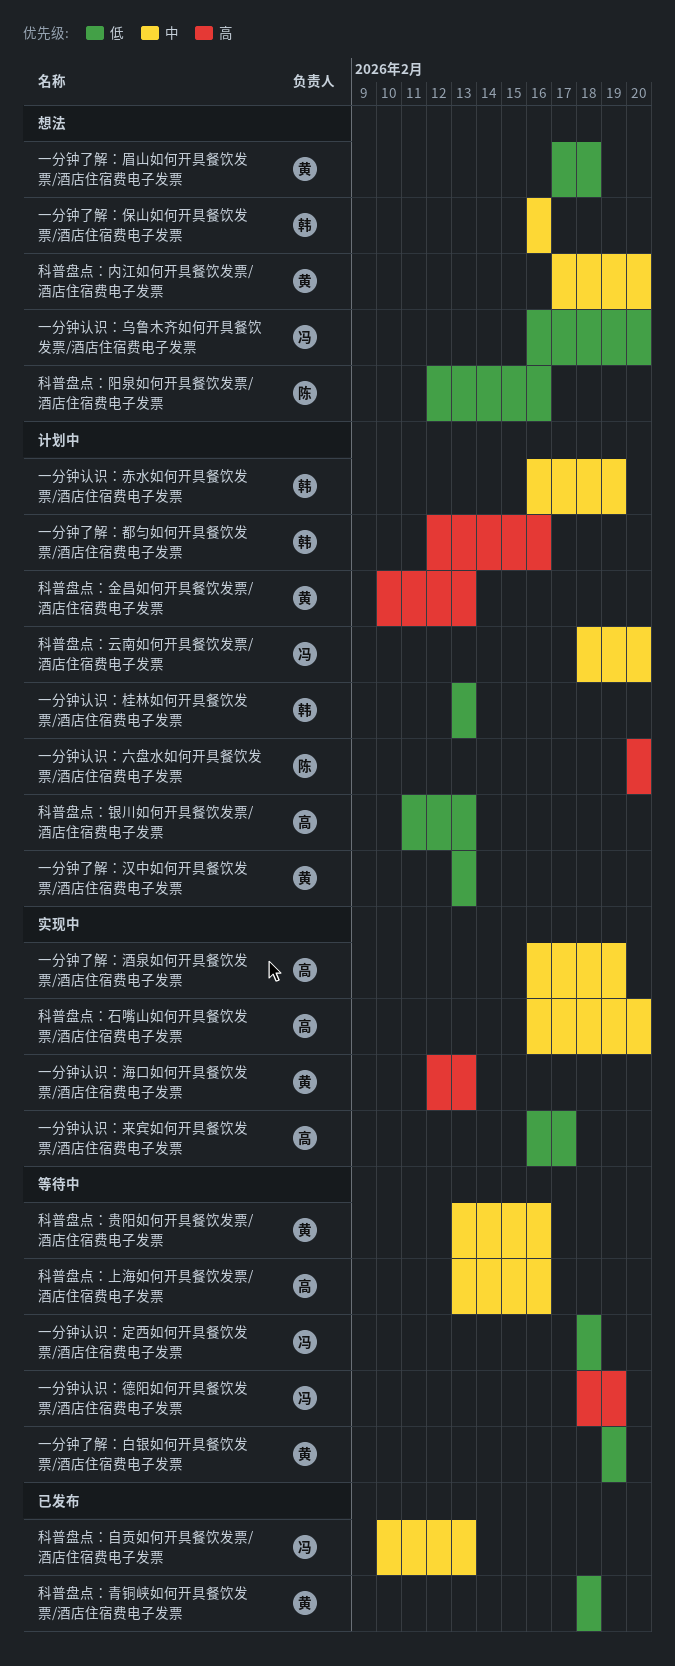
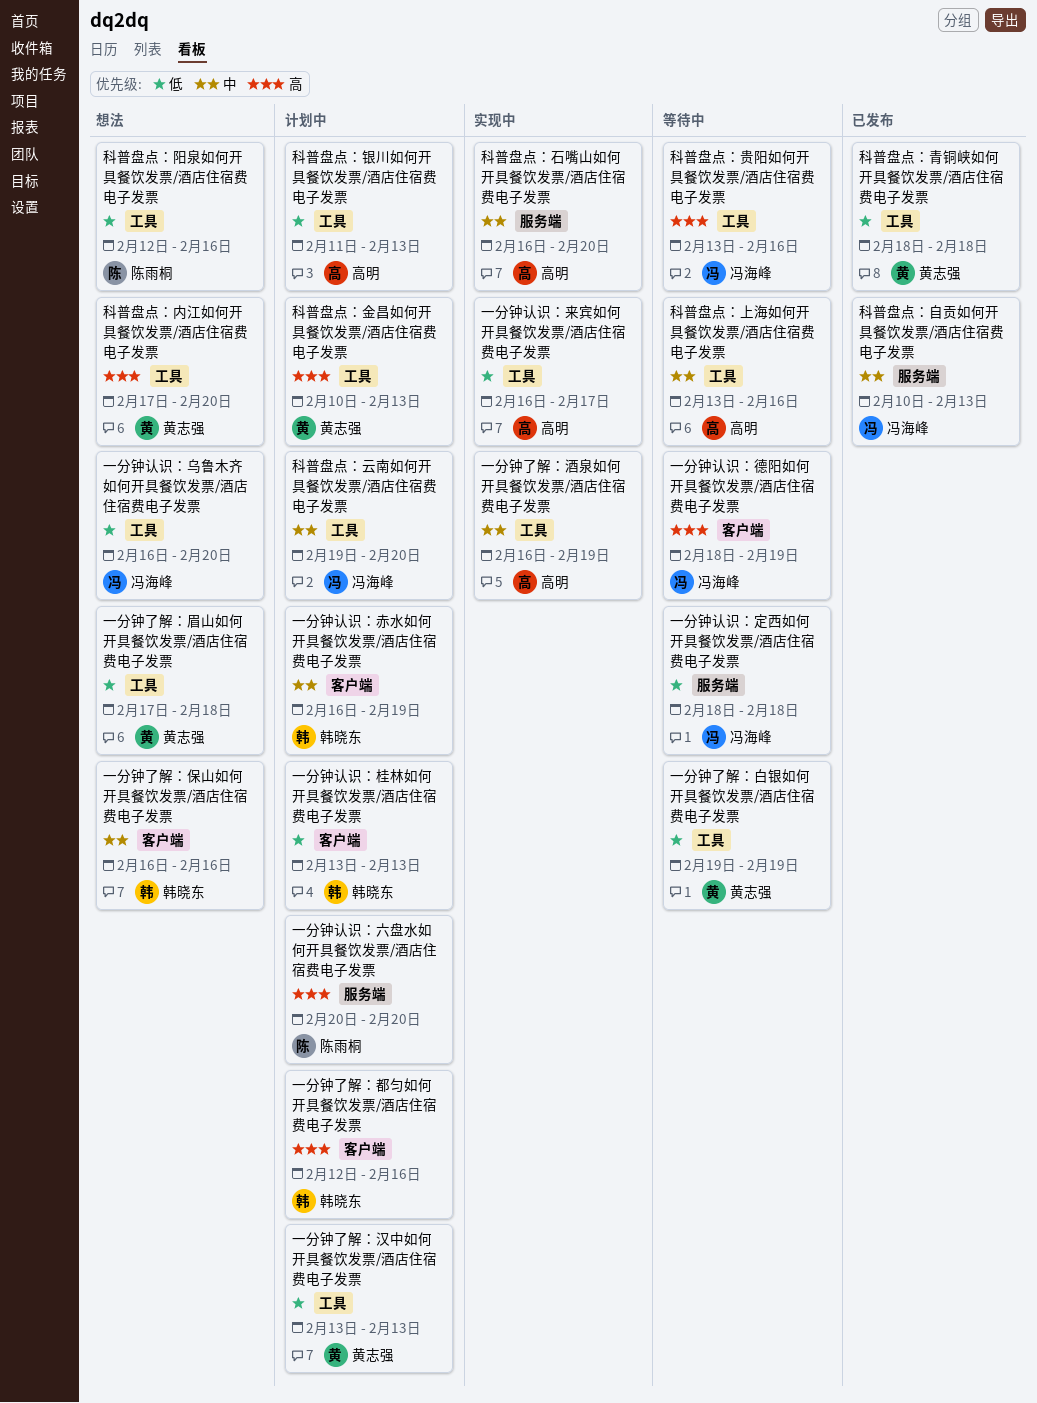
一分钟认识：海口如何开具餐饮发票/酒店住宿费电子发票: present -> none
科普盘点：云南如何开具餐饮发票/酒店住宿费电子发票, start: Feb 18 -> Feb 19
科普盘点：内江如何开具餐饮发票/酒店住宿费电子发票, priority: 中 -> 高
科普盘点：贵阳如何开具餐饮发票/酒店住宿费电子发票, owner: 黄志强 -> 冯海峰
科普盘点：贵阳如何开具餐饮发票/酒店住宿费电子发票, priority: 中 -> 高

